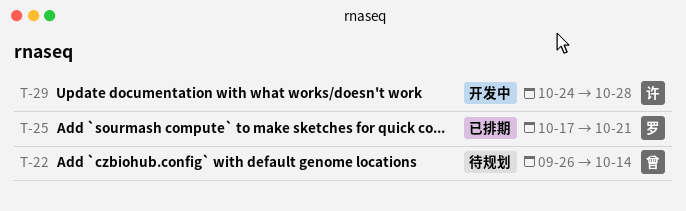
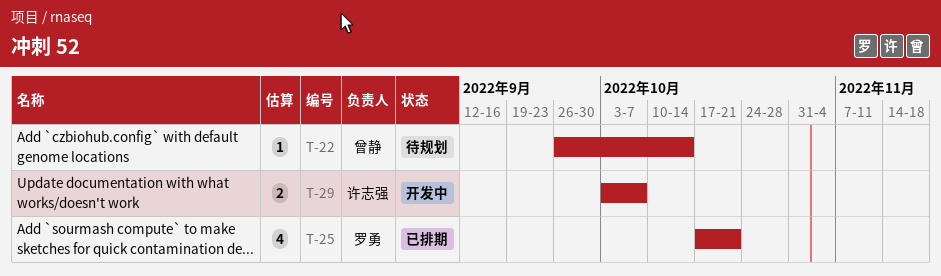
T-29, start: Oct 24 -> Oct 3
T-29, due: Oct 28 -> Oct 7

